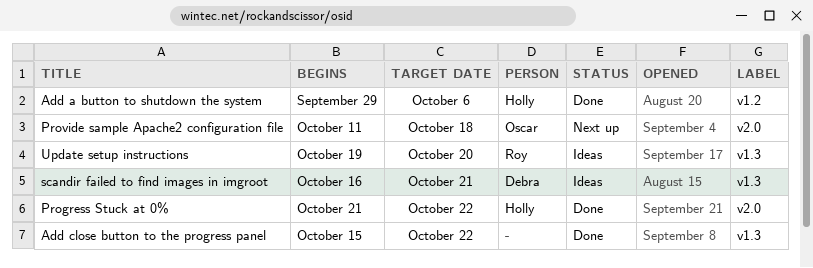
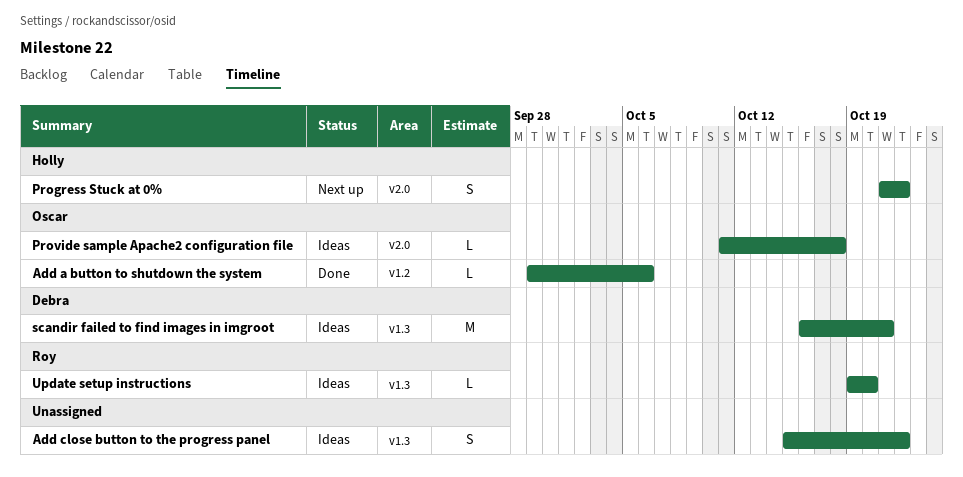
Add a button to shutdown the system, owner: Holly -> Oscar
Add close button to the progress panel, status: Done -> Ideas
Progress Stuck at 0%, status: Done -> Next up
Provide sample Apache2 configuration file, status: Next up -> Ideas

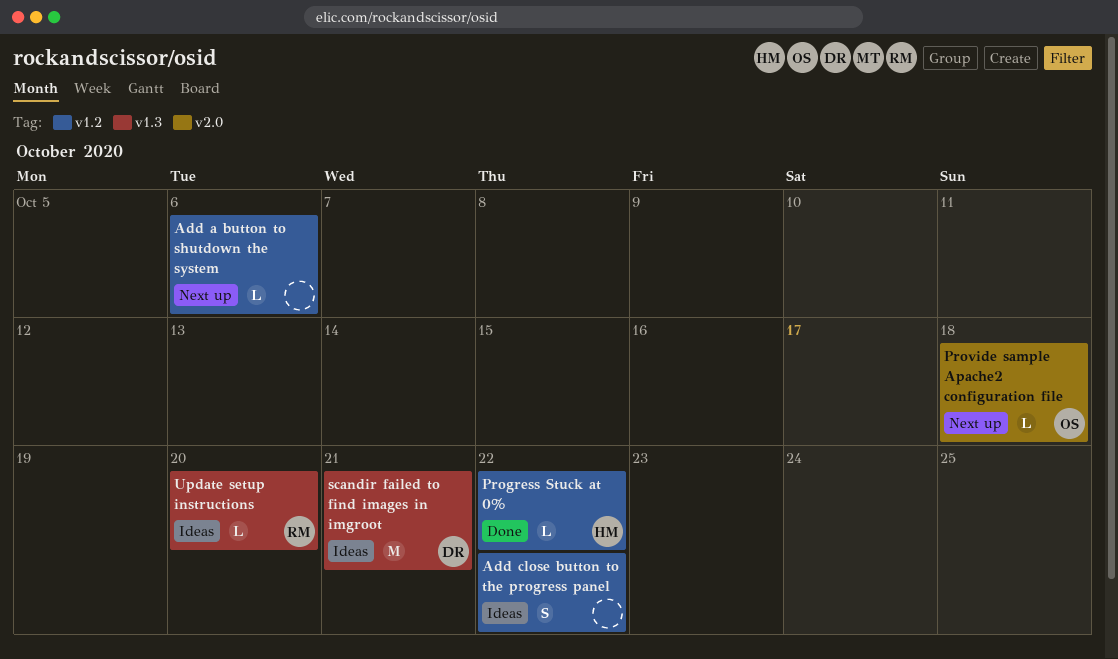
Add a button to shutdown the system, status: Done -> Next up
Add a button to shutdown the system, owner: Oscar -> none
Add close button to the progress panel, label: v1.3 -> v1.2
Progress Stuck at 0%, status: Next up -> Done
Progress Stuck at 0%, label: v2.0 -> v1.2
Progress Stuck at 0%, estimate: S -> L
Provide sample Apache2 configuration file, status: Ideas -> Next up

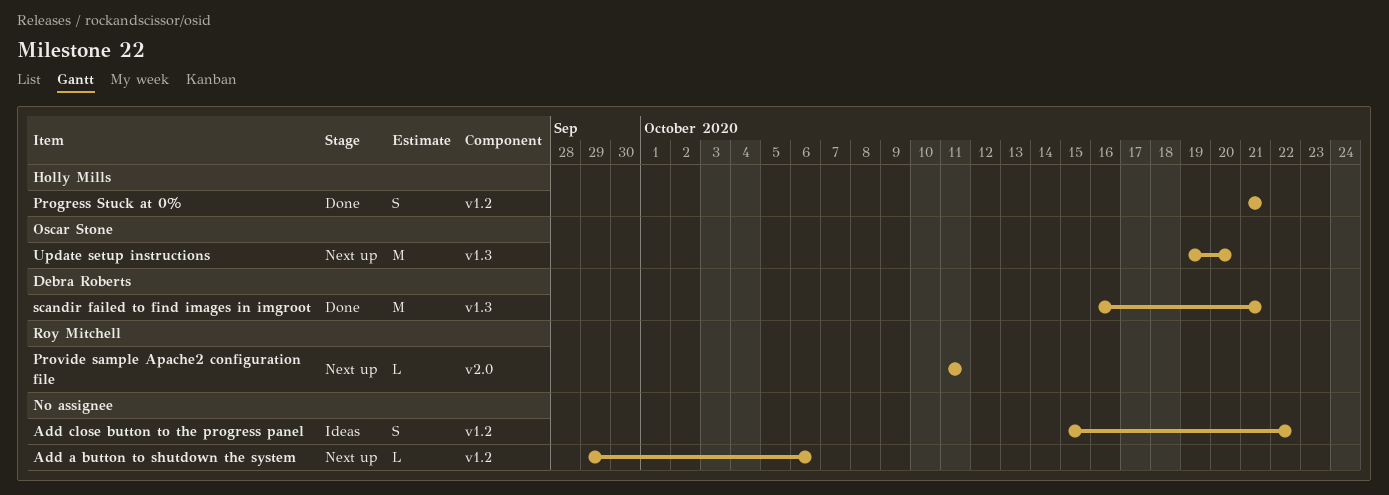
Progress Stuck at 0%, estimate: L -> S
Progress Stuck at 0%, due: Oct 22 -> Oct 21
Provide sample Apache2 configuration file, owner: Oscar Stone -> Roy Mitchell
Provide sample Apache2 configuration file, due: Oct 18 -> Oct 11
scandir failed to find images in imgroot, status: Ideas -> Done
Update setup instructions, status: Ideas -> Next up
Update setup instructions, owner: Roy Mitchell -> Oscar Stone
Update setup instructions, estimate: L -> M

